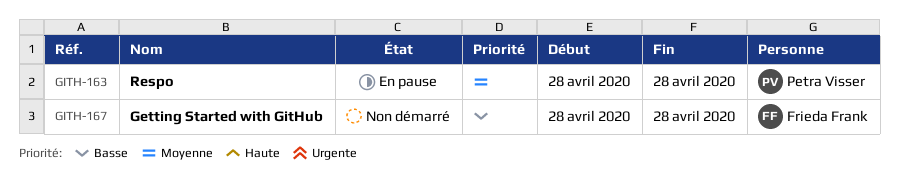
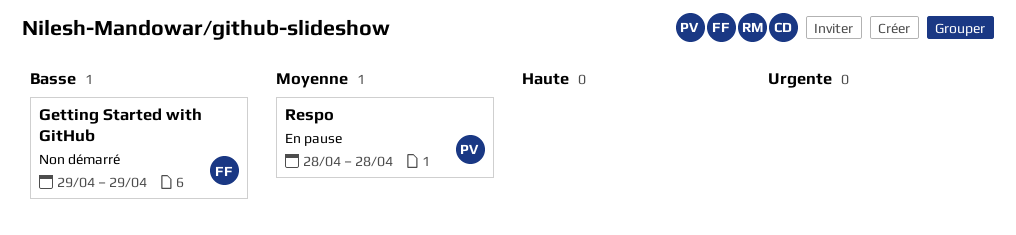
Getting Started with GitHub, start: Apr 28 -> Apr 29
Getting Started with GitHub, due: Apr 28 -> Apr 29

